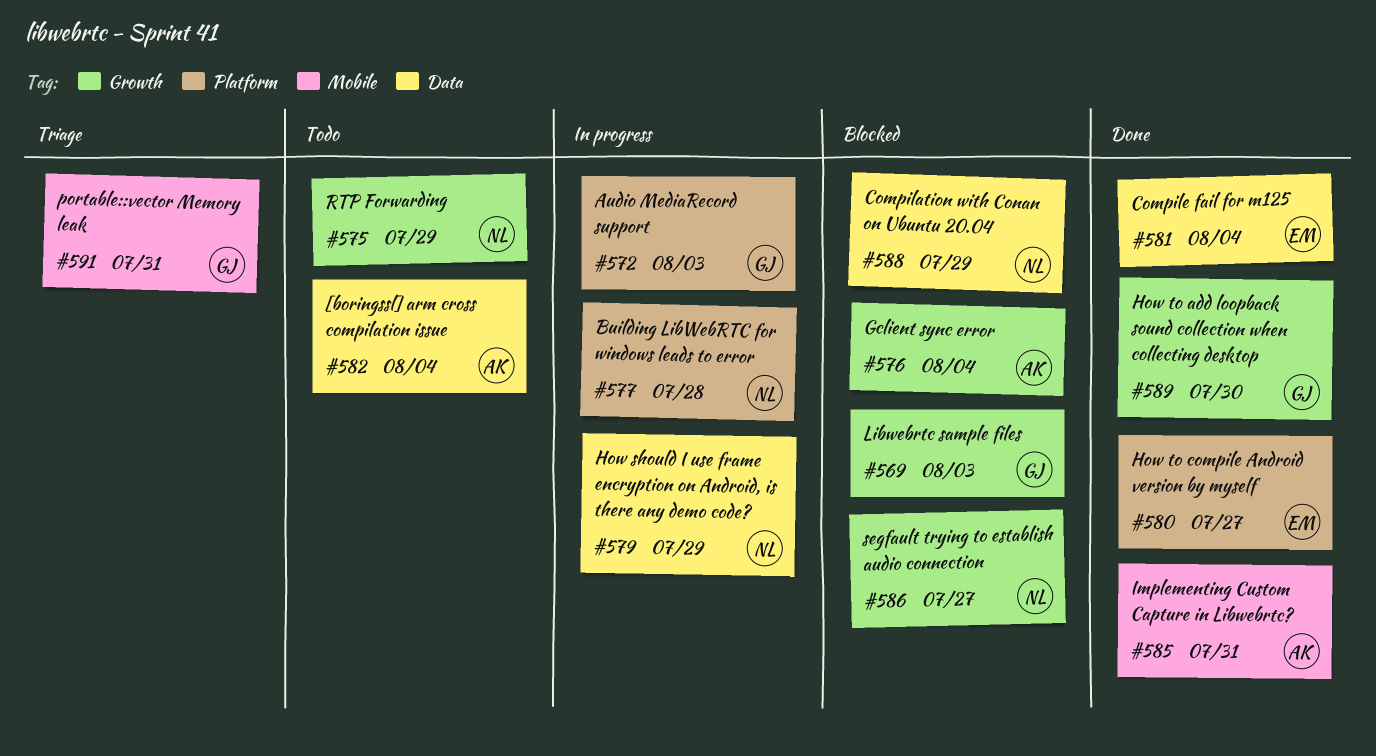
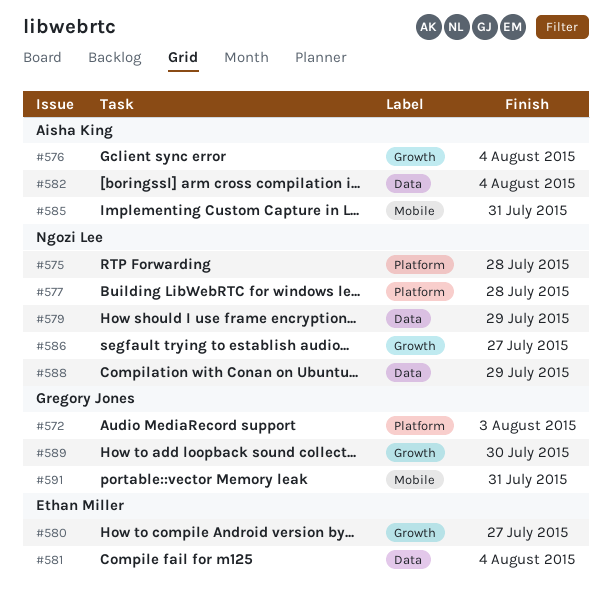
#569: present -> none
#575, label: Growth -> Platform
#575, due: Jul 29 -> Jul 28
#580, label: Platform -> Growth

